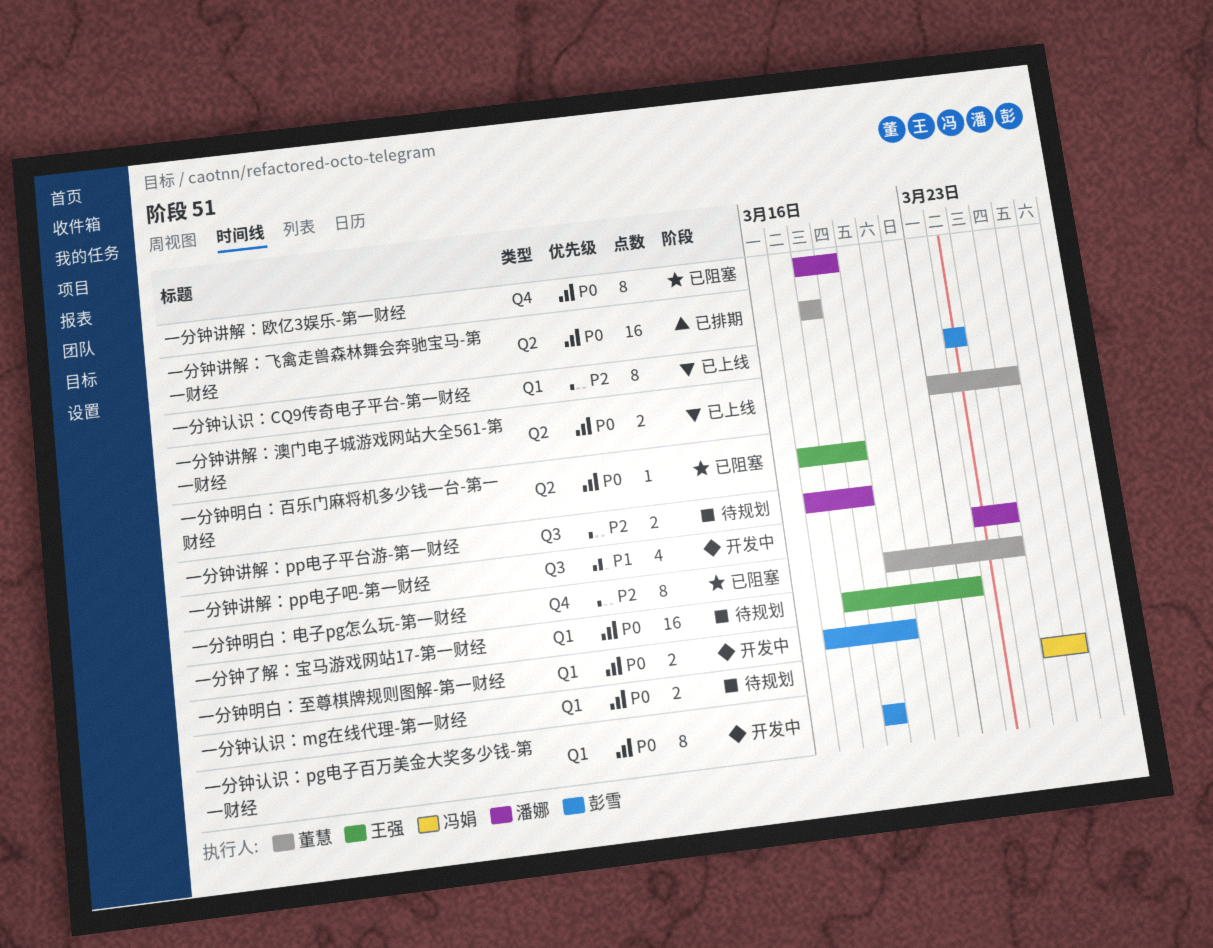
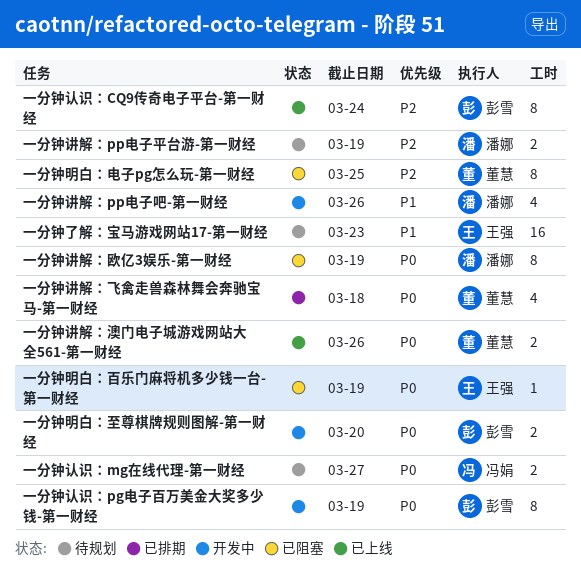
一分钟了解：宝马游戏网站17-第一财经, priority: P0 -> P1
一分钟讲解：pp电子吧-第一财经, due: Mar 25 -> Mar 26
一分钟讲解：飞禽走兽森林舞会奔驰宝马-第一财经, estimate: 16 -> 4

